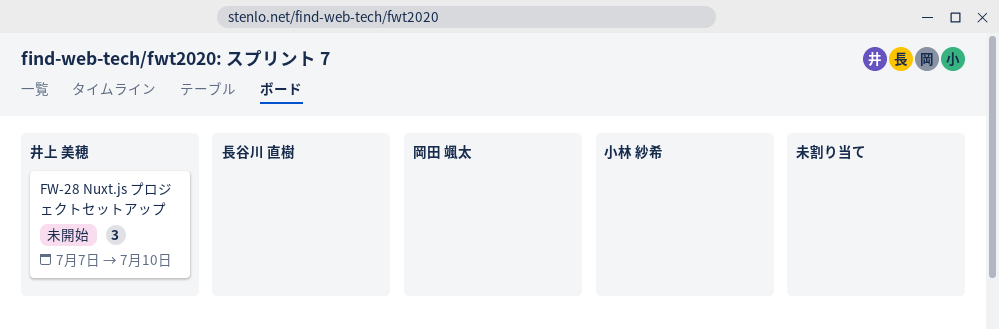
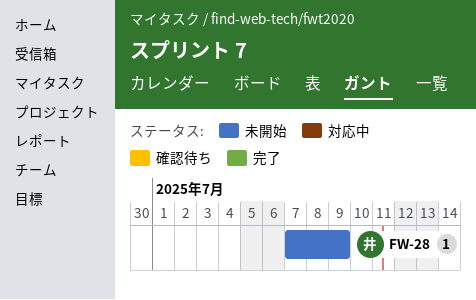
FW-28, estimate: 3 -> 1
FW-28, due: Jul 10 -> Jul 9

